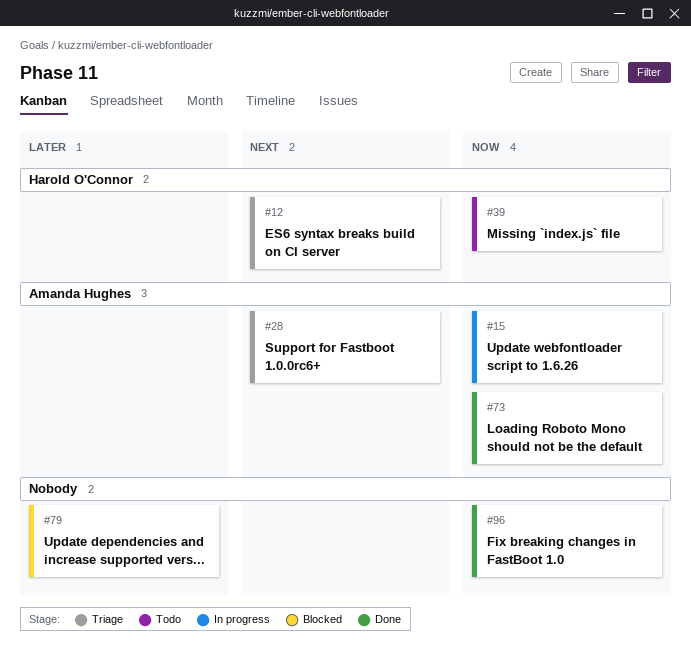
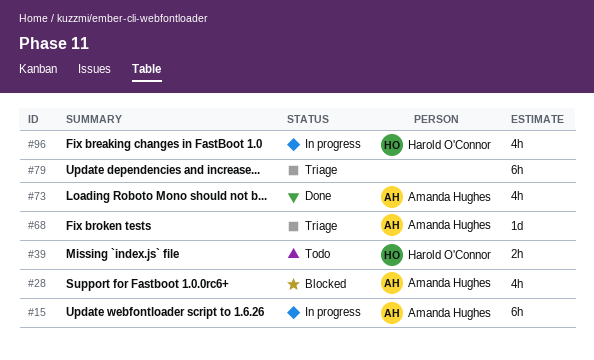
#12: present -> none
#28, status: Triage -> Blocked
#68: none -> present
#79, status: Blocked -> Triage
#96, status: Done -> In progress
#96, owner: none -> Harold O'Connor

